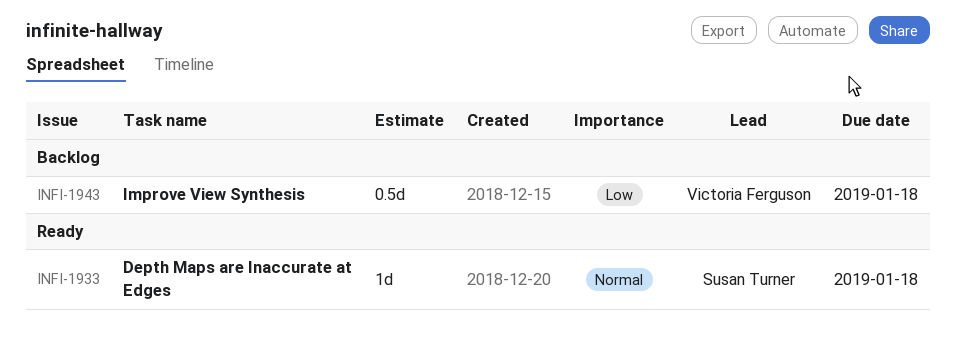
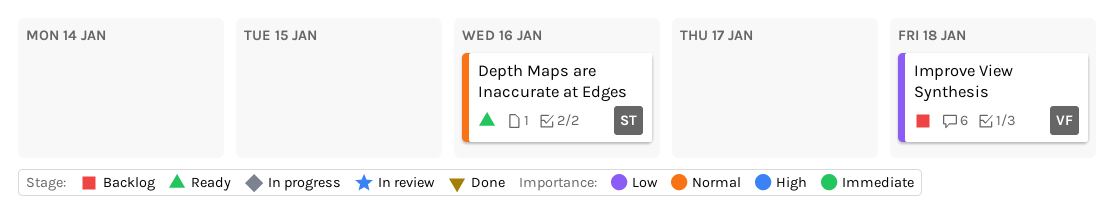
Depth Maps are Inaccurate at Edges, due: Jan 18 -> Jan 16

